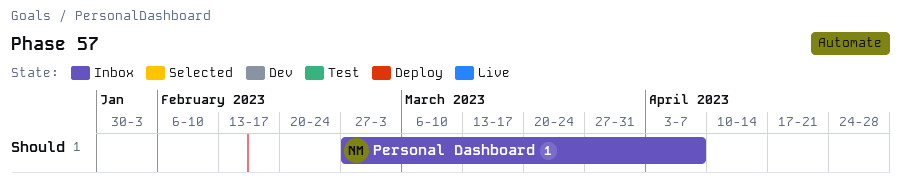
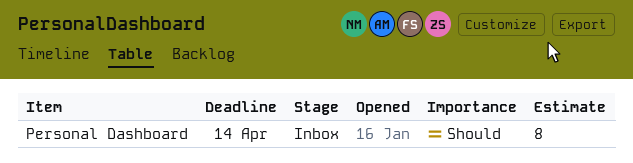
Personal Dashboard, estimate: 1 -> 8
Personal Dashboard, due: Apr 7 -> Apr 14

